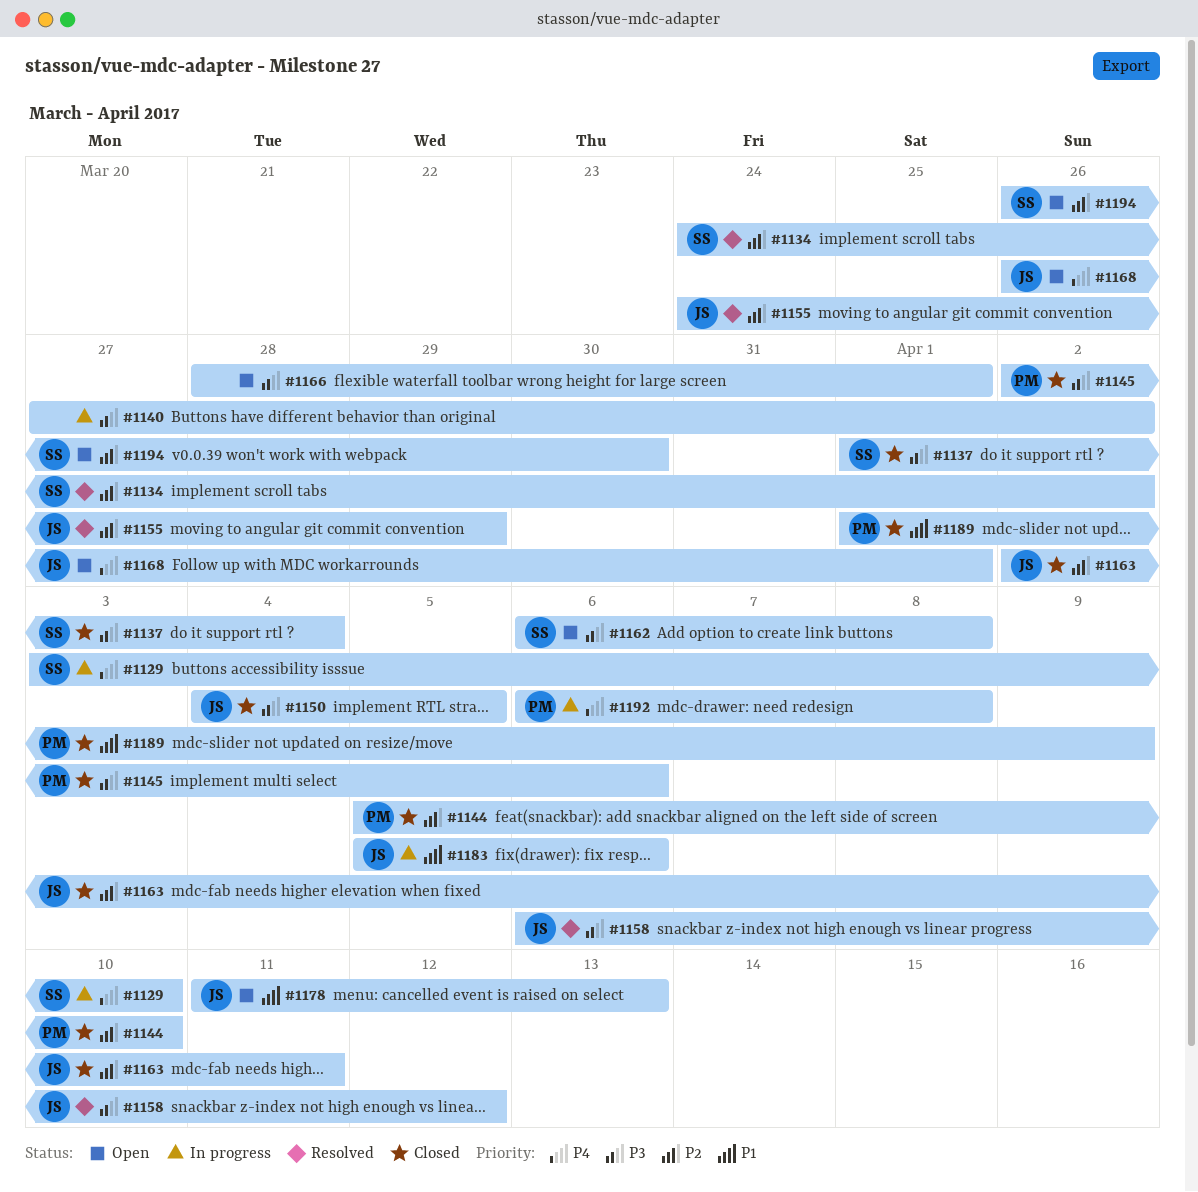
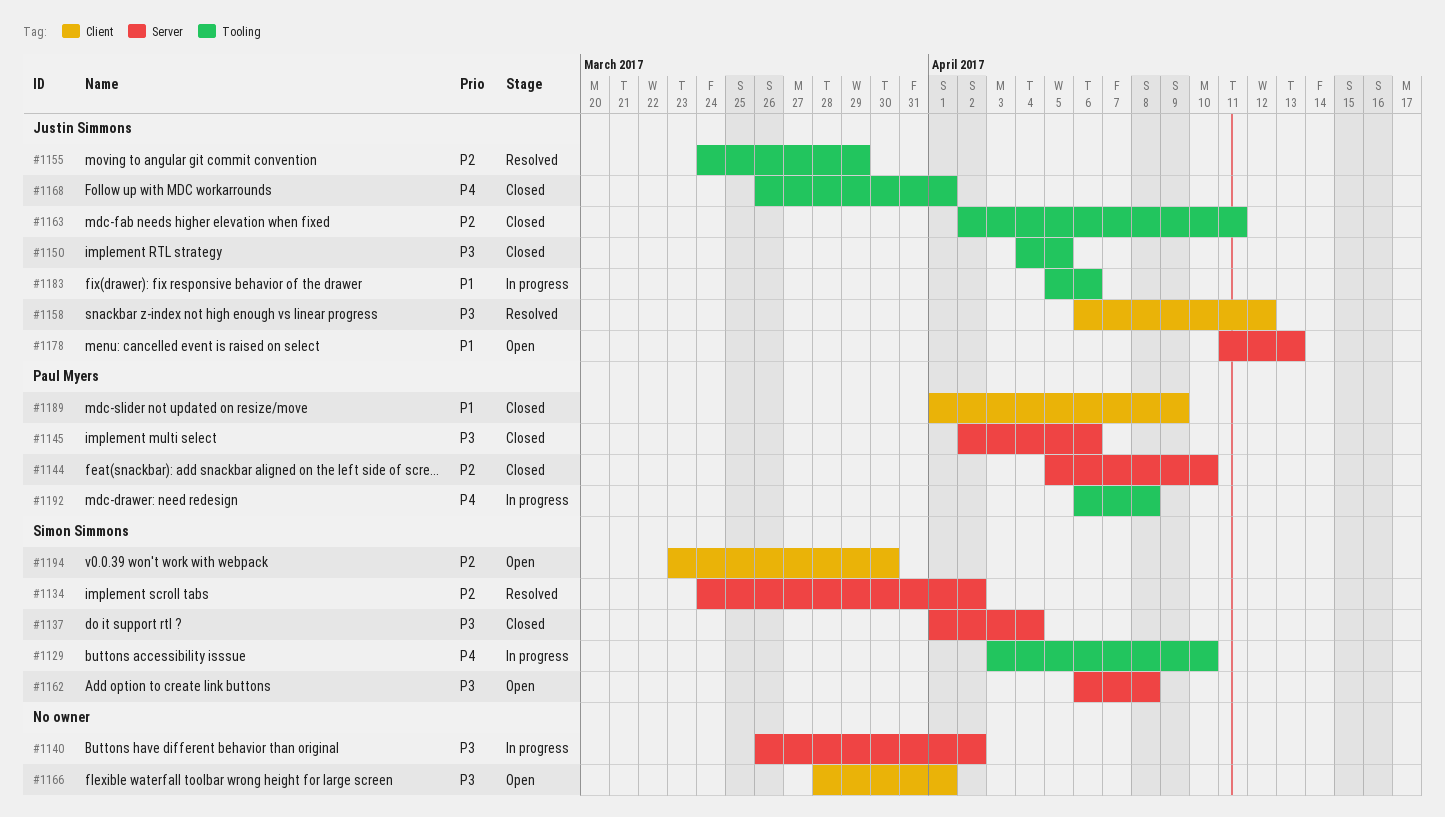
#1140, start: Mar 27 -> Mar 26
#1168, status: Open -> Closed
#1194, start: Mar 26 -> Mar 23

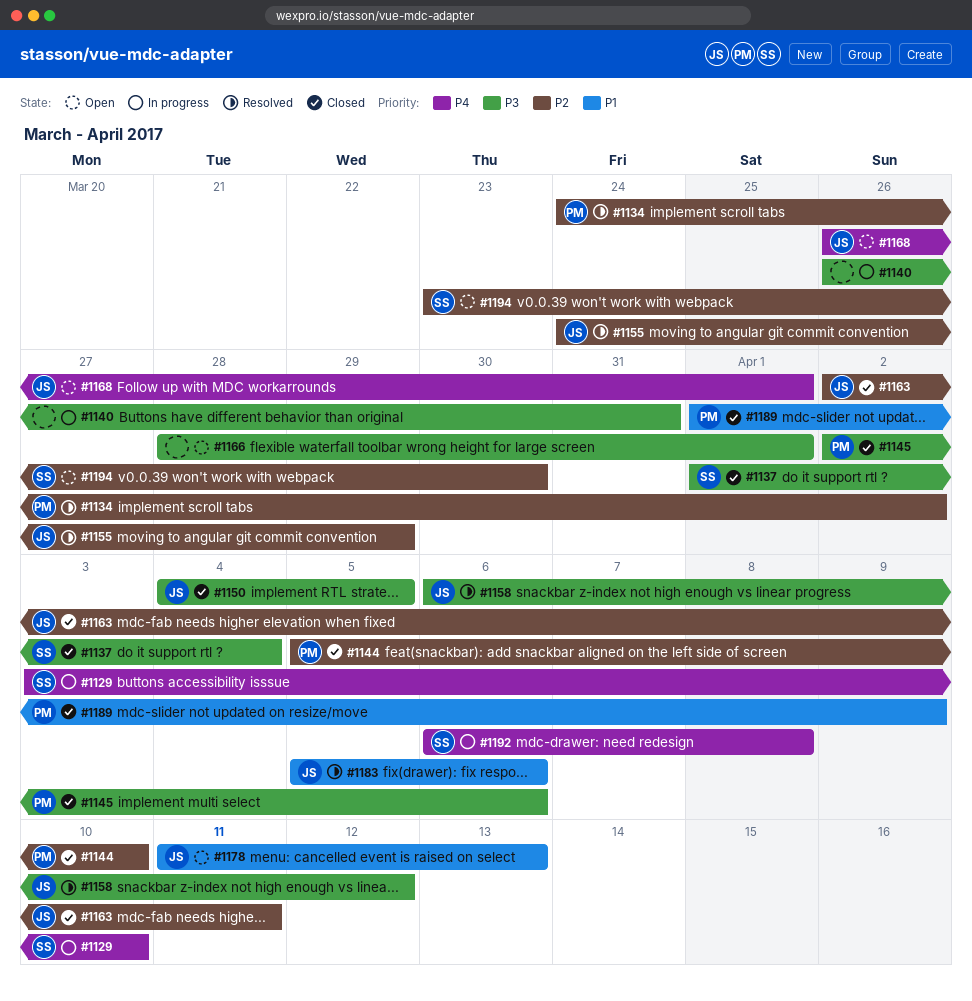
#1134, owner: Simon Simmons -> Paul Myers
#1140, due: Apr 2 -> Mar 31
#1162: present -> none
#1168, status: Closed -> Open
#1183, status: In progress -> Resolved
#1192, owner: Paul Myers -> Simon Simmons

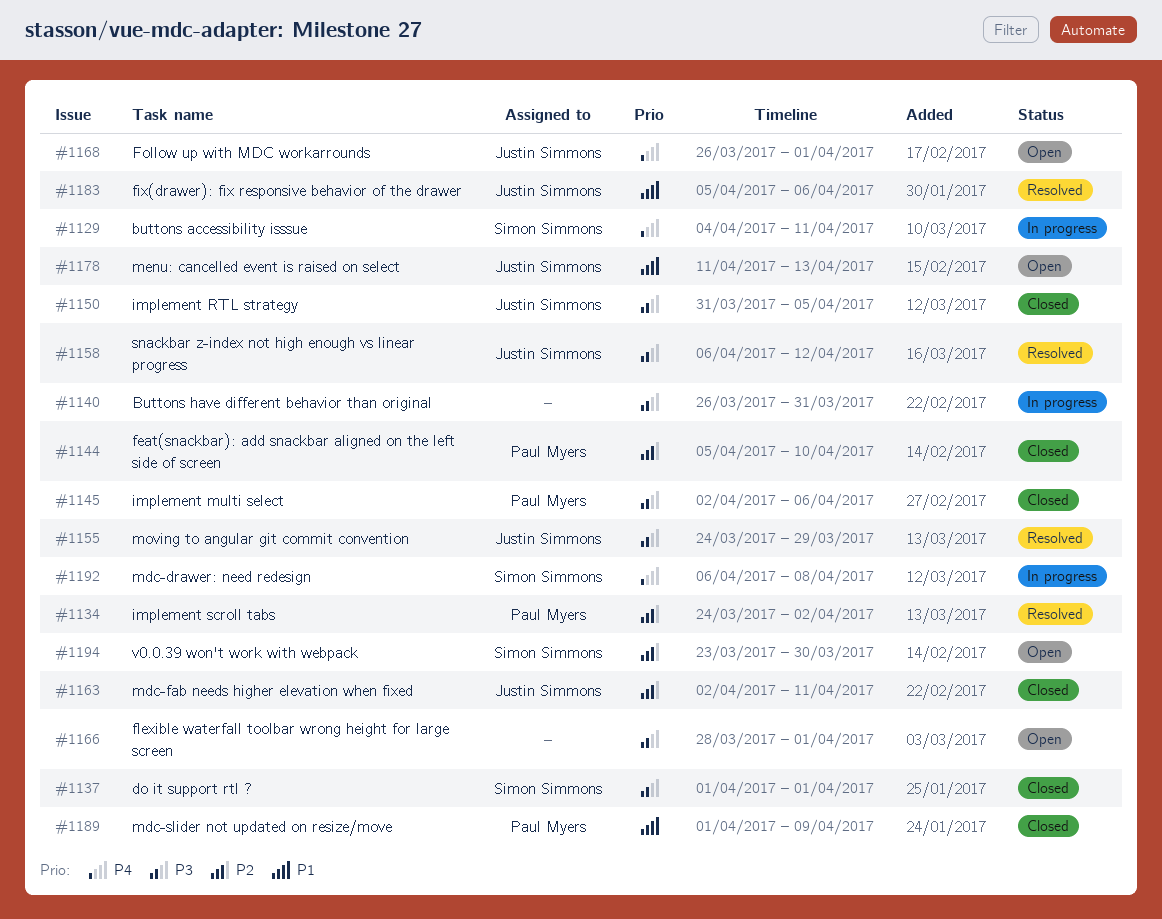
#1129, start: Apr 3 -> Apr 4
#1129, due: Apr 10 -> Apr 11
#1137, due: Apr 4 -> Apr 1
#1150, start: Apr 4 -> Mar 31
#1155, priority: P2 -> P3

